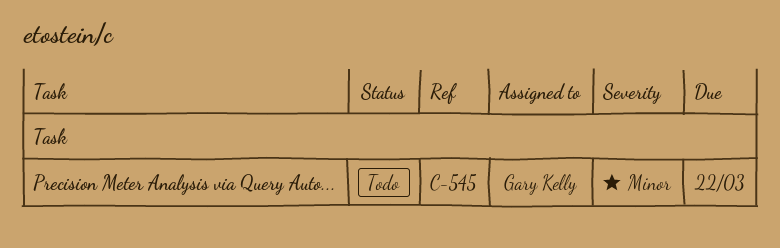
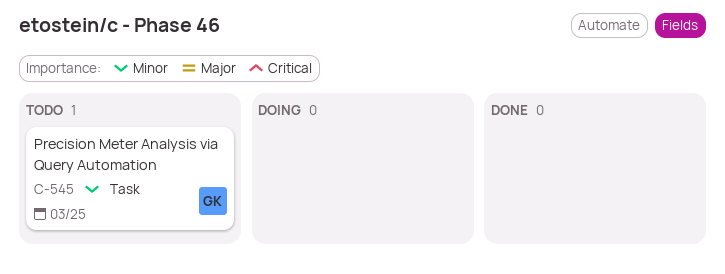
C-545, due: Mar 22 -> Mar 25

